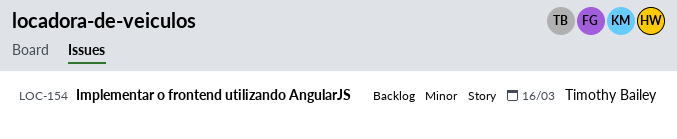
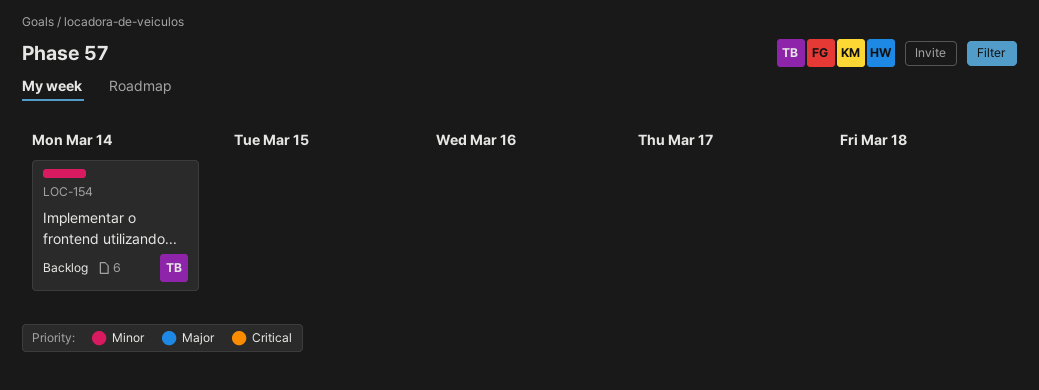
LOC-154, due: Mar 16 -> Mar 14

